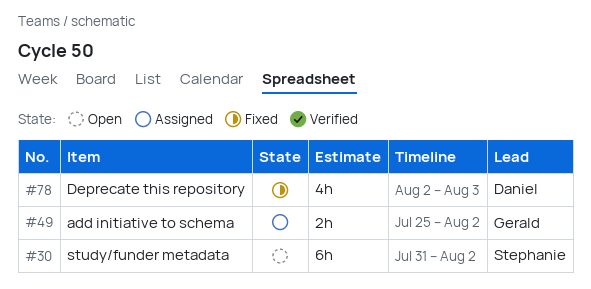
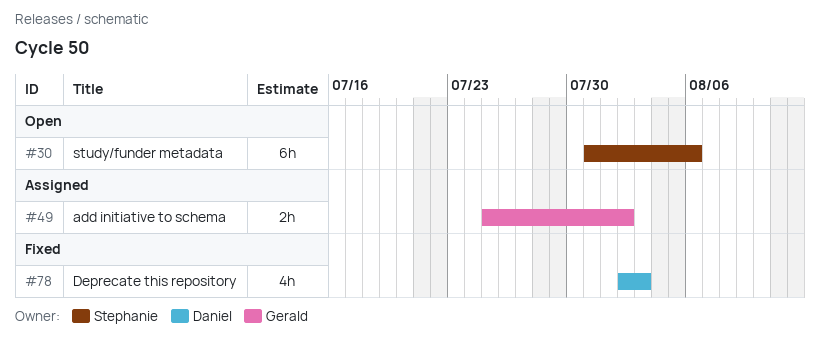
#30, due: Aug 2 -> Aug 6

